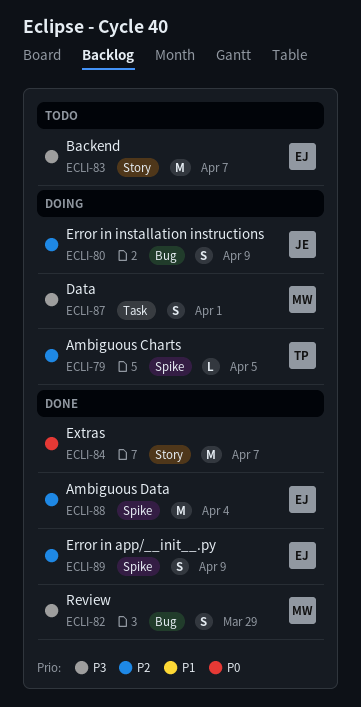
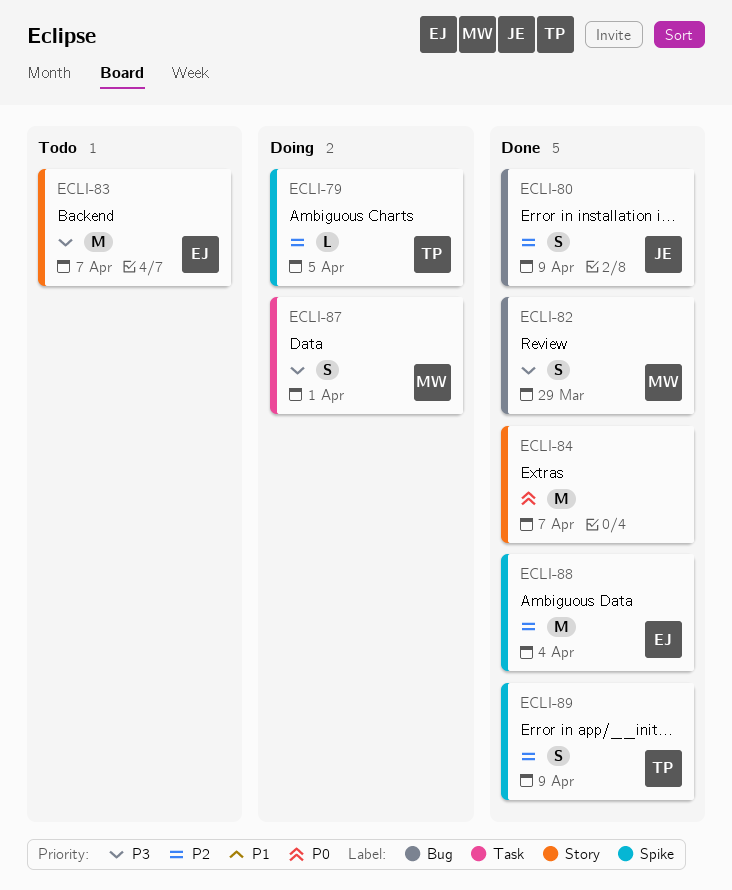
ECLI-80, status: Doing -> Done
ECLI-89, owner: EJ -> TP

